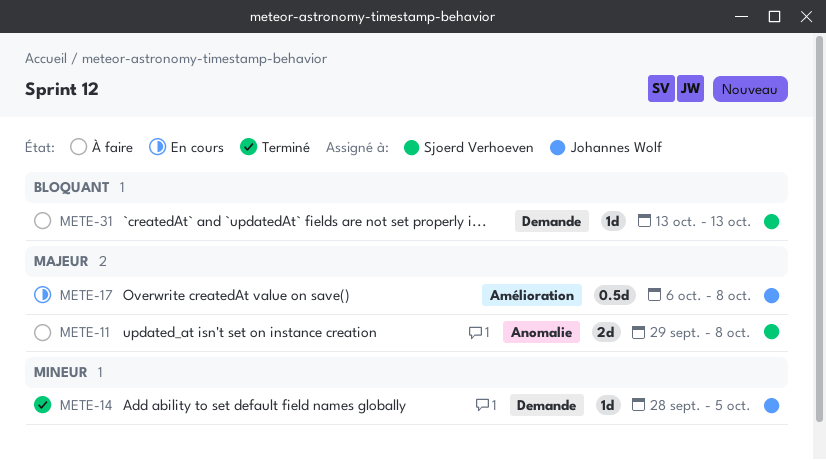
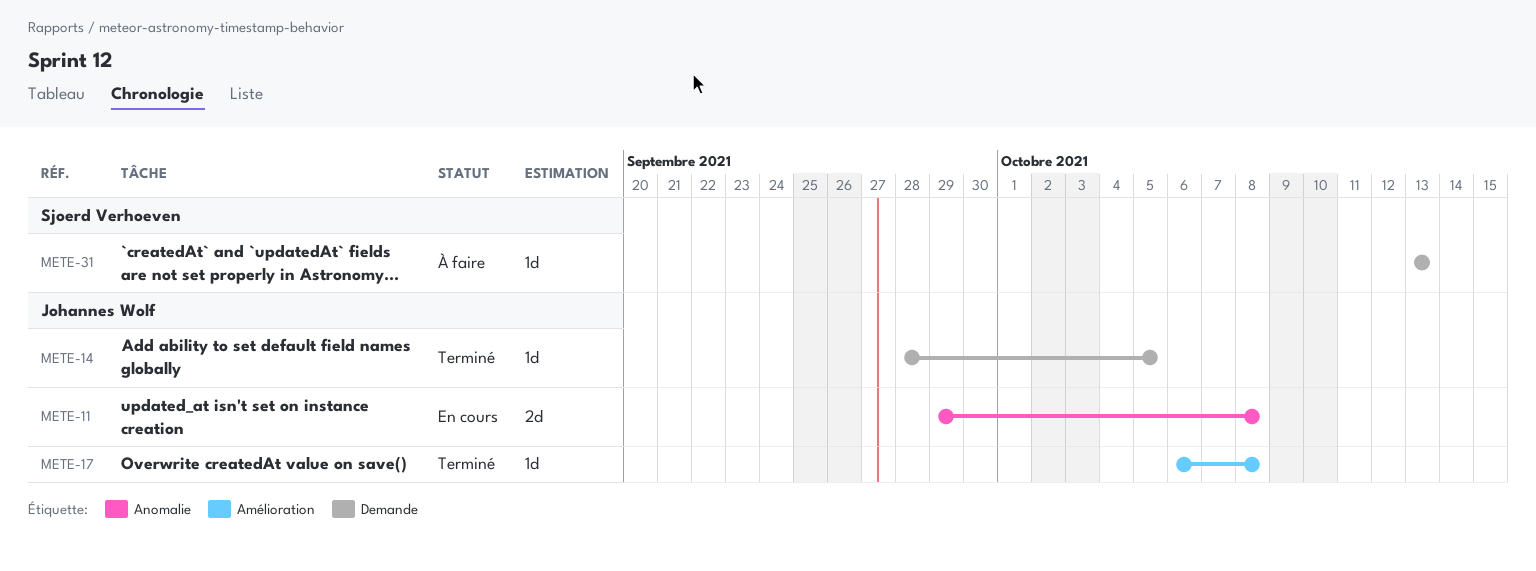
METE-11, status: À faire -> En cours
METE-11, owner: Sjoerd Verhoeven -> Johannes Wolf
METE-17, status: En cours -> Terminé
METE-17, estimate: 0.5d -> 1d

